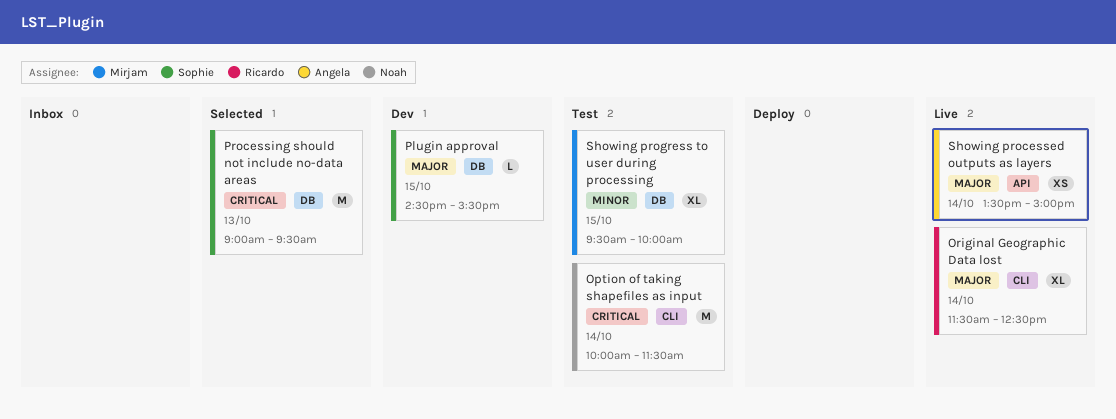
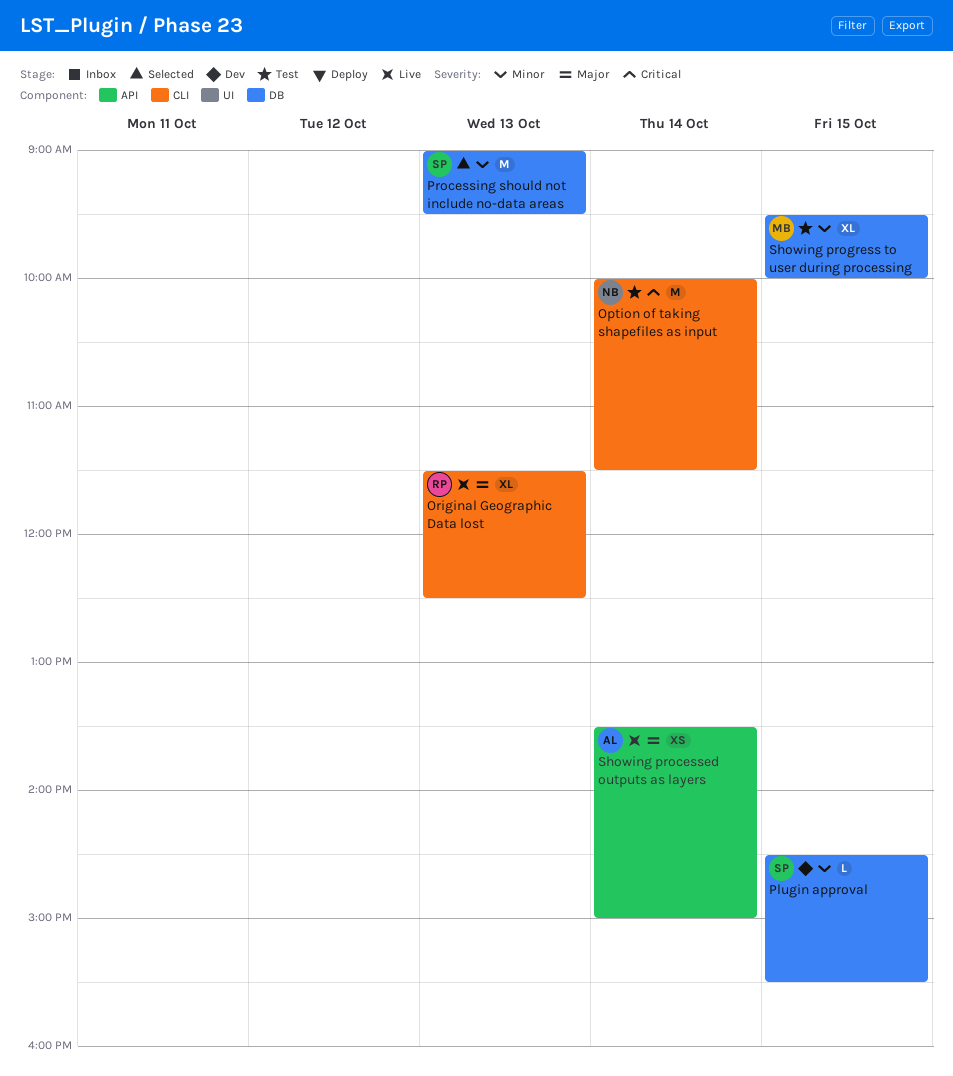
Original Geographic Data lost, day: Oct 14 -> Oct 13
Plugin approval, priority: Major -> Minor
Processing should not include no-data areas, priority: Critical -> Minor

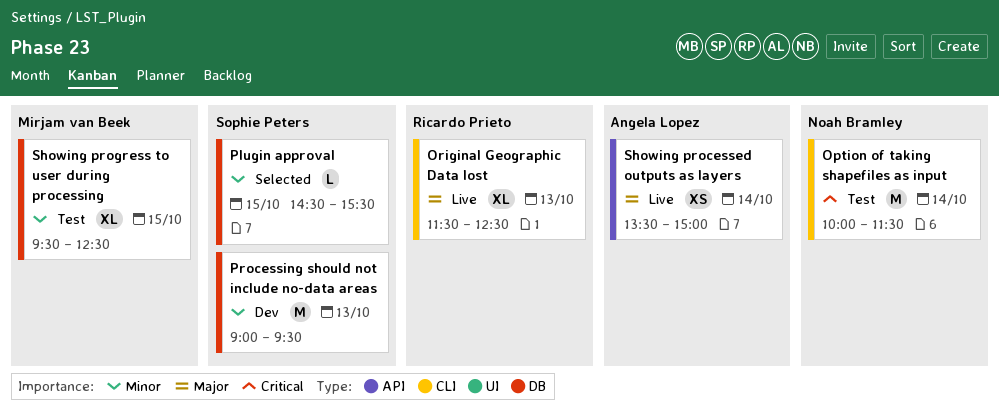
Plugin approval, status: Dev -> Selected
Processing should not include no-data areas, status: Selected -> Dev
Showing progress to user during processing, ends: 10:00 -> 12:30

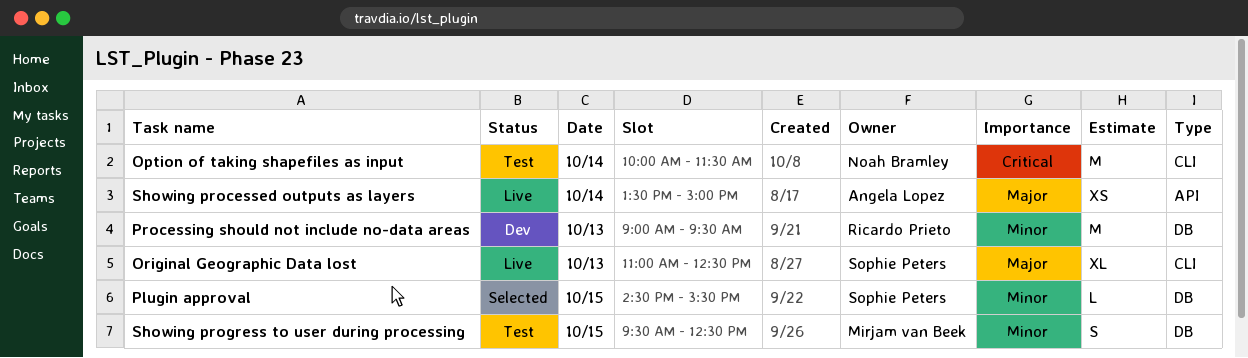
Original Geographic Data lost, owner: Ricardo Prieto -> Sophie Peters
Original Geographic Data lost, begins: 11:30 -> 11:00
Processing should not include no-data areas, owner: Sophie Peters -> Ricardo Prieto
Showing progress to user during processing, estimate: XL -> S

